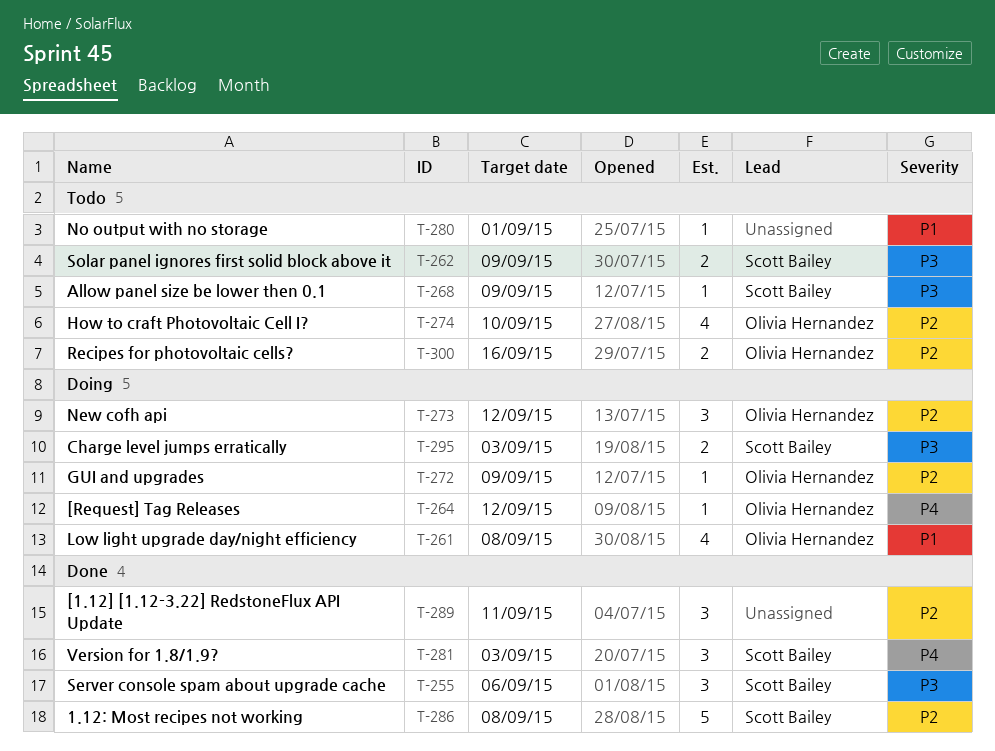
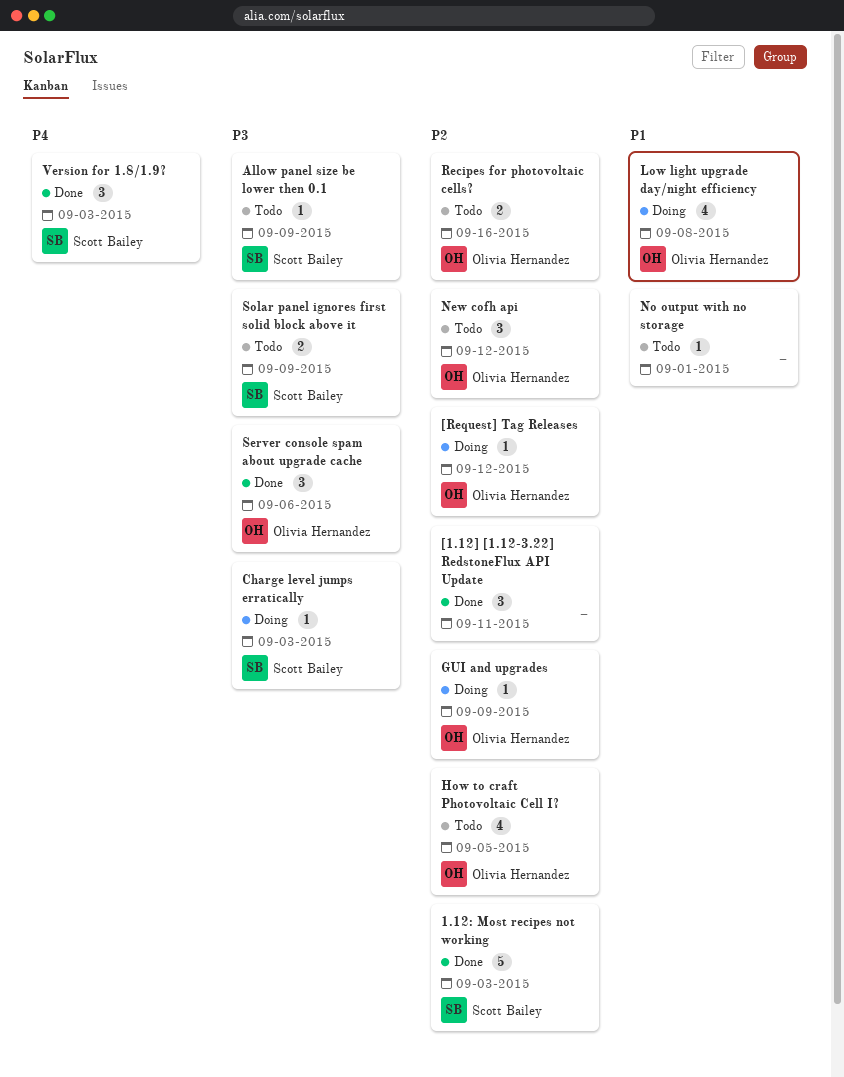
1.12: Most recipes not working, due: Sep 8 -> Sep 3
[Request] Tag Releases, priority: P4 -> P2
Charge level jumps erratically, estimate: 2 -> 1
How to craft Photovoltaic Cell I?, due: Sep 10 -> Sep 5
New cofh api, status: Doing -> Todo
Server console spam about upgrade cache, owner: Scott Bailey -> Olivia Hernandez

